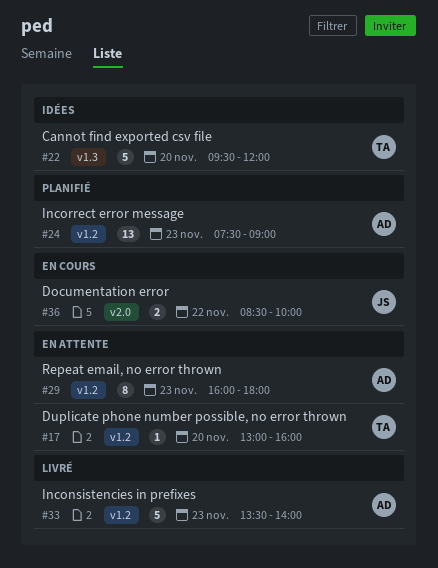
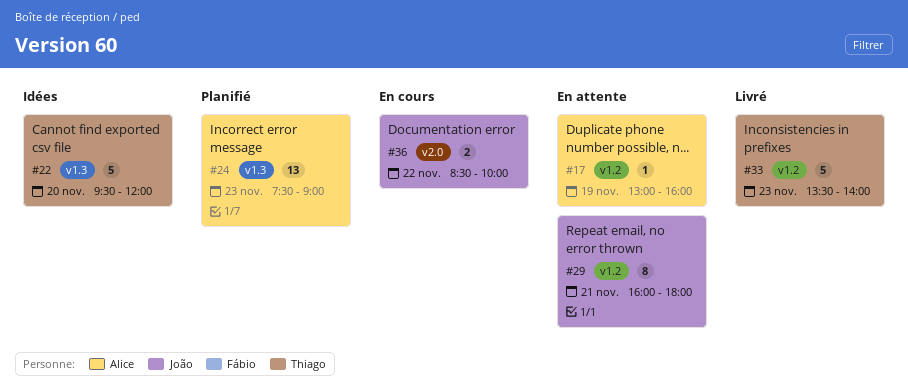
#17, owner: Thiago -> Alice
#17, day: Nov 20 -> Nov 19
#24, label: v1.2 -> v1.3
#29, owner: Alice -> João
#29, day: Nov 23 -> Nov 21
#33, owner: Alice -> Thiago

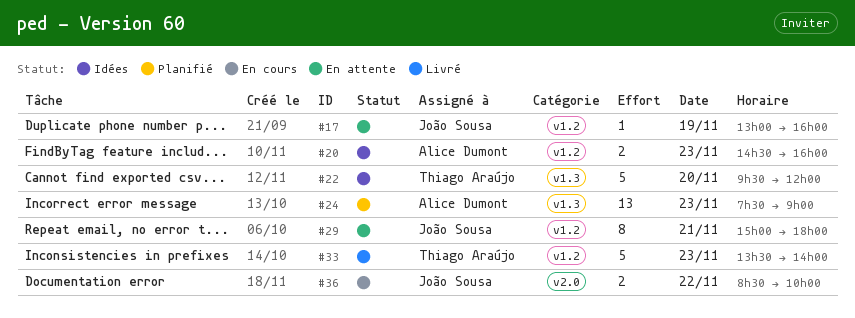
#17, owner: Alice Dumont -> João Sousa
#20: none -> present
#29, begins: 16:00 -> 15:00

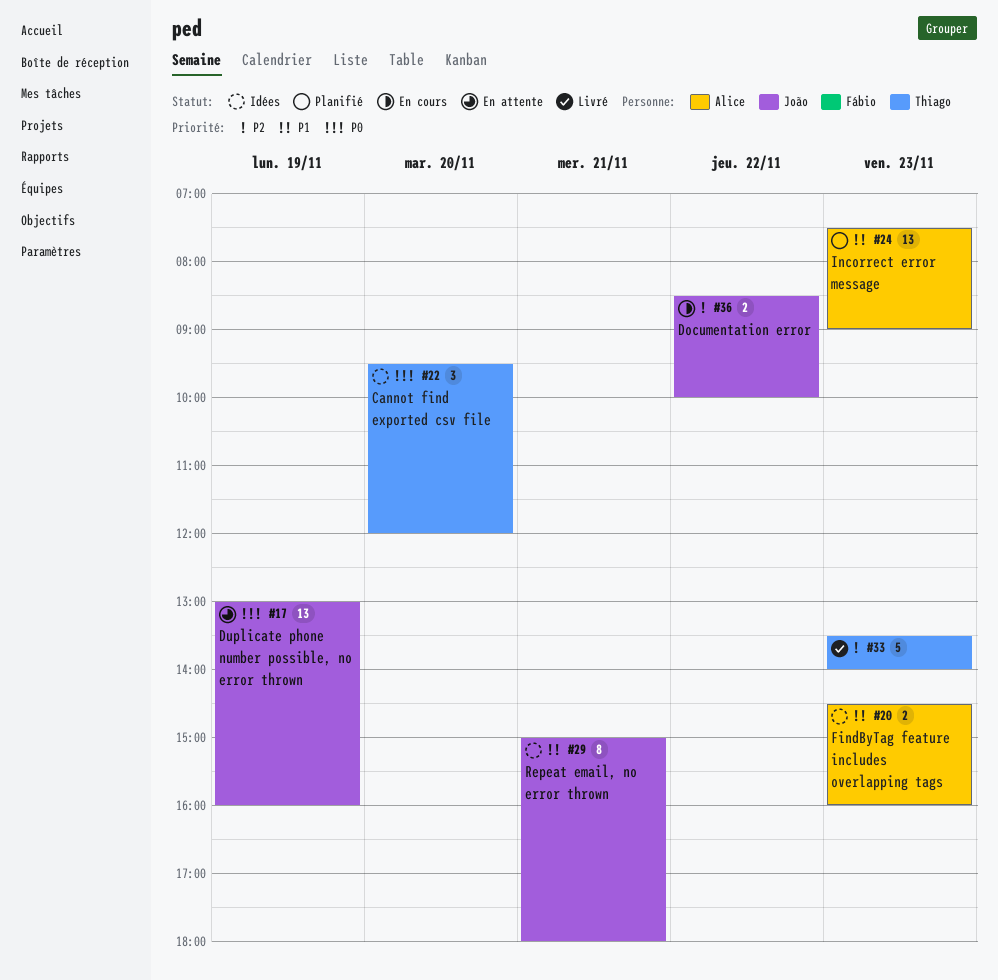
#17, estimate: 1 -> 13
#22, estimate: 5 -> 3
#29, status: En attente -> Idées

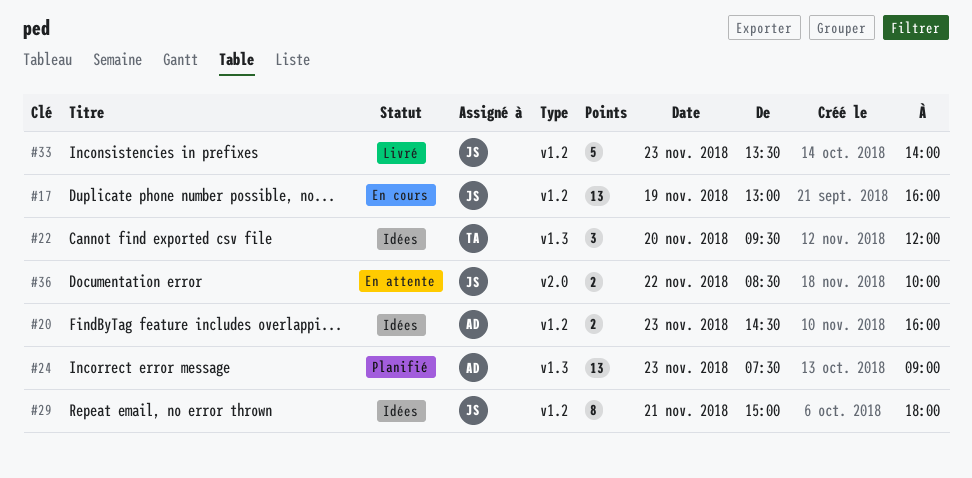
#17, status: En attente -> En cours
#33, owner: Thiago -> João
#36, status: En cours -> En attente

